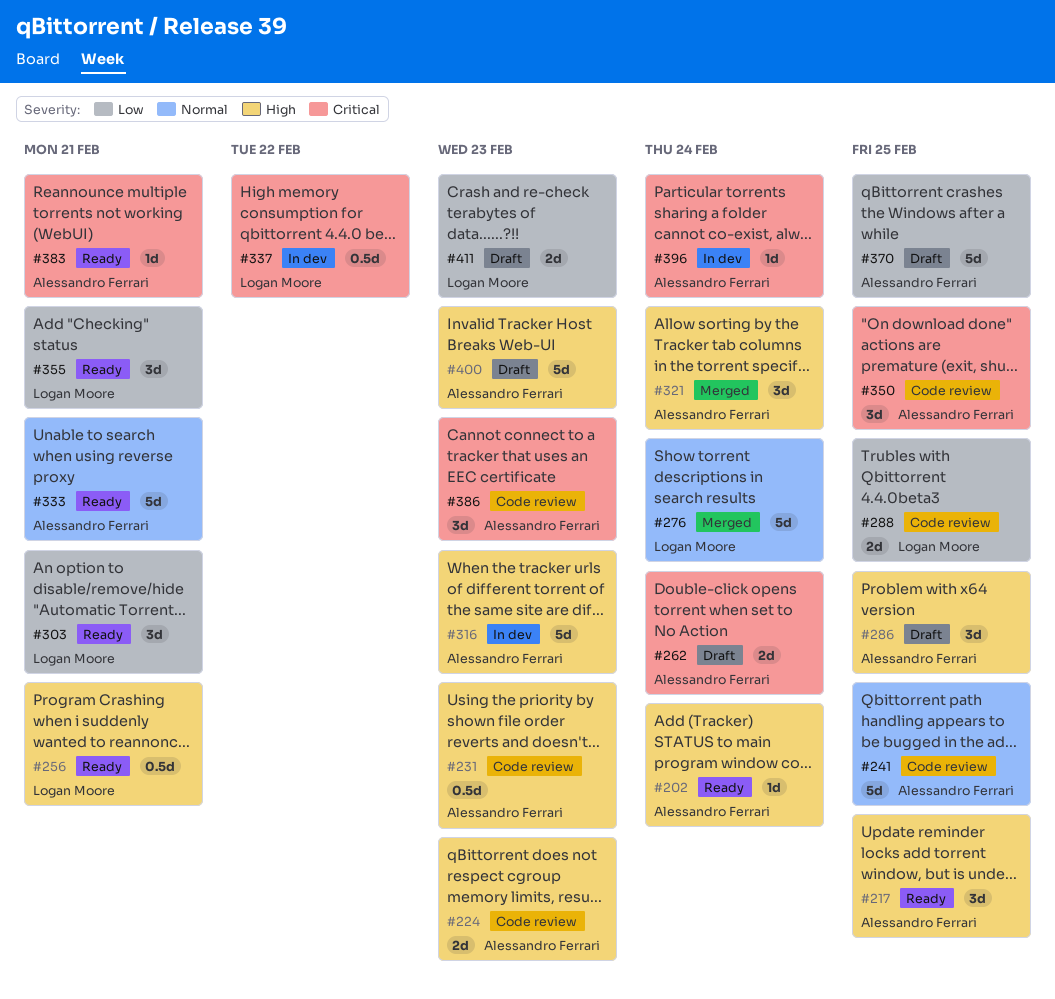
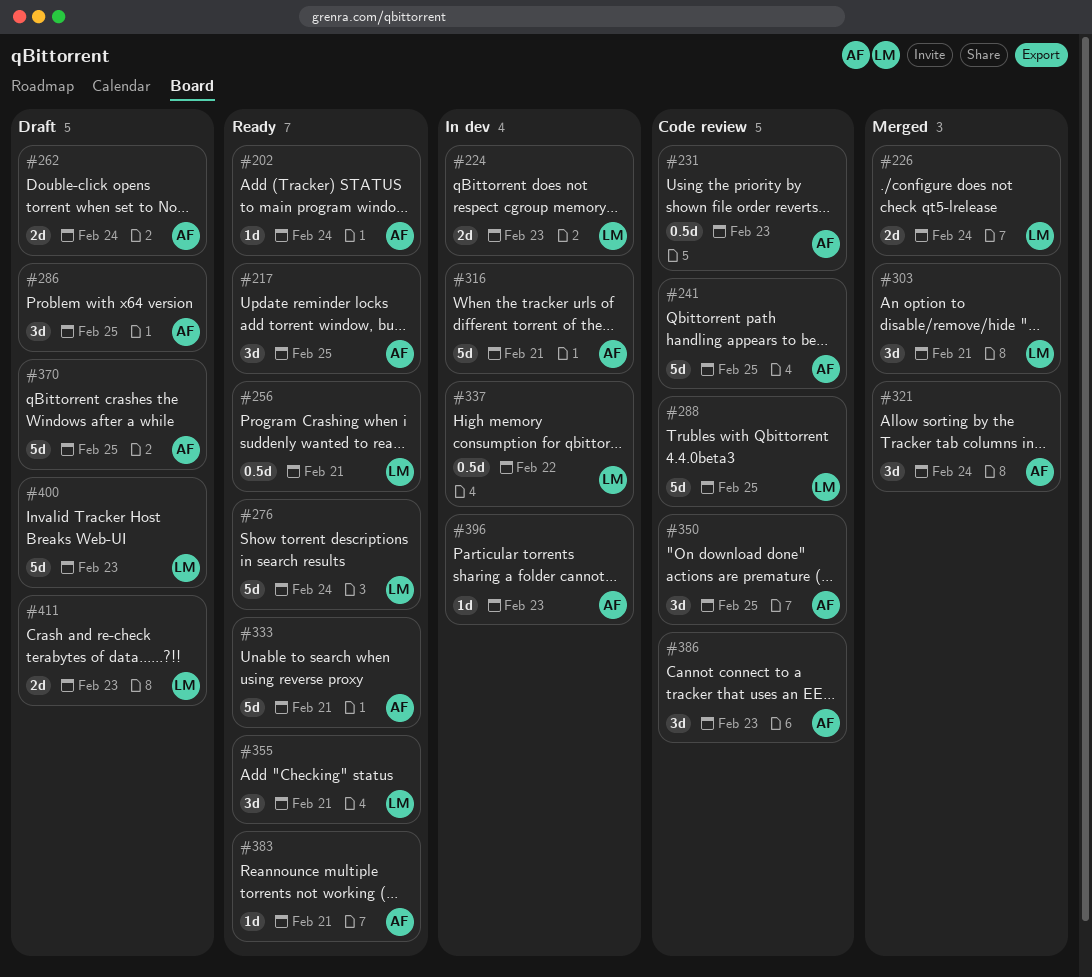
#224, status: Code review -> In dev
#224, owner: Alessandro Ferrari -> Logan Moore
#226: none -> present
#276, status: Merged -> Ready
#288, estimate: 2d -> 5d
#303, status: Ready -> Merged
#316, due: Feb 23 -> Feb 21
#396, due: Feb 24 -> Feb 23
#400, owner: Alessandro Ferrari -> Logan Moore

